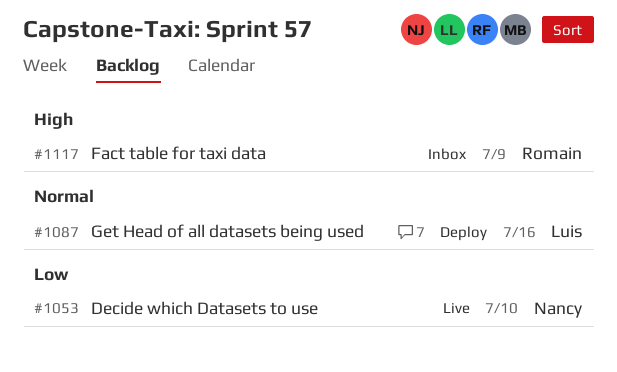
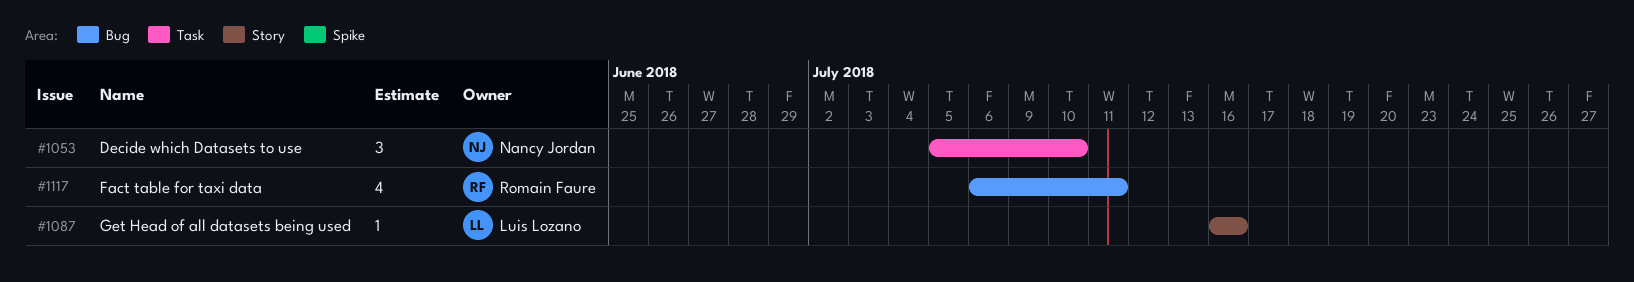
#1117, due: Jul 9 -> Jul 11

